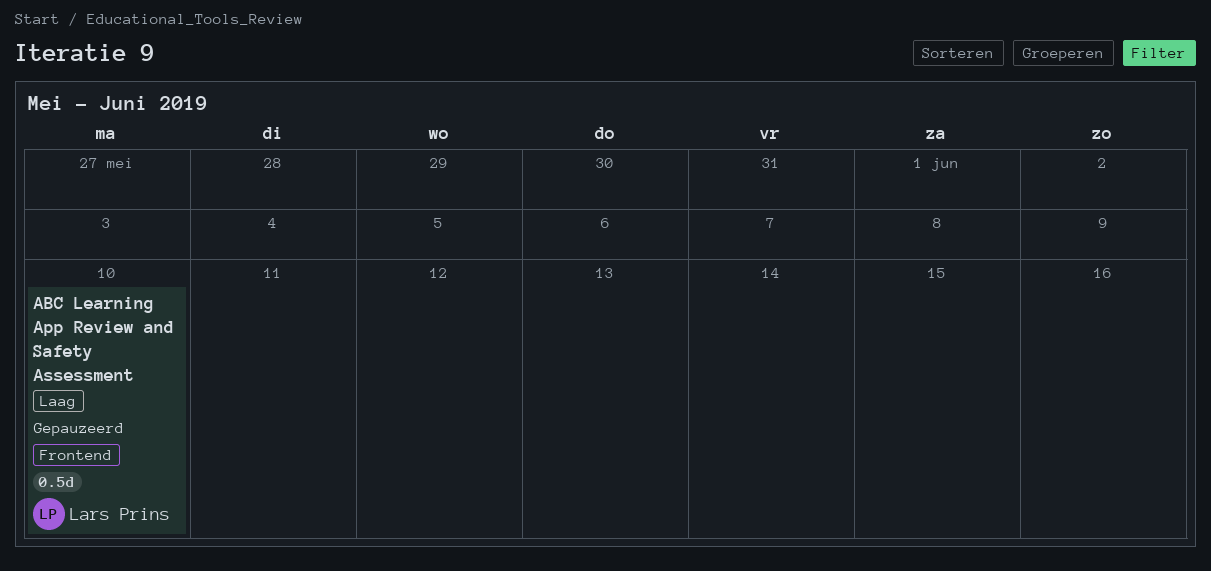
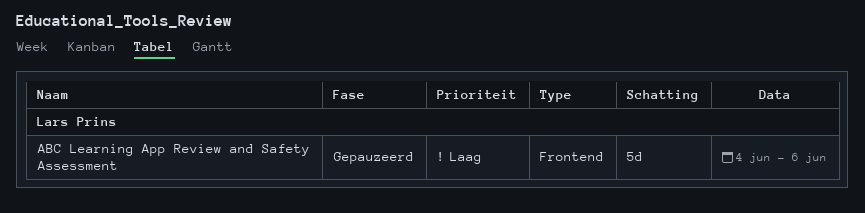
ABC Learning App Review and Safety Assessment, estimate: 0.5d -> 5d
ABC Learning App Review and Safety Assessment, due: Jun 10 -> Jun 6

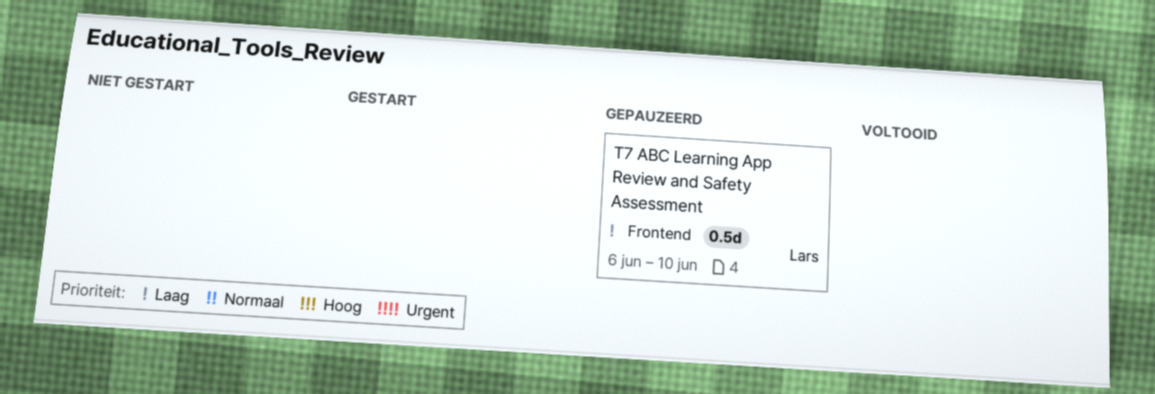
ABC Learning App Review and Safety Assessment, estimate: 5d -> 0.5d
ABC Learning App Review and Safety Assessment, start: Jun 4 -> Jun 6
ABC Learning App Review and Safety Assessment, due: Jun 6 -> Jun 10

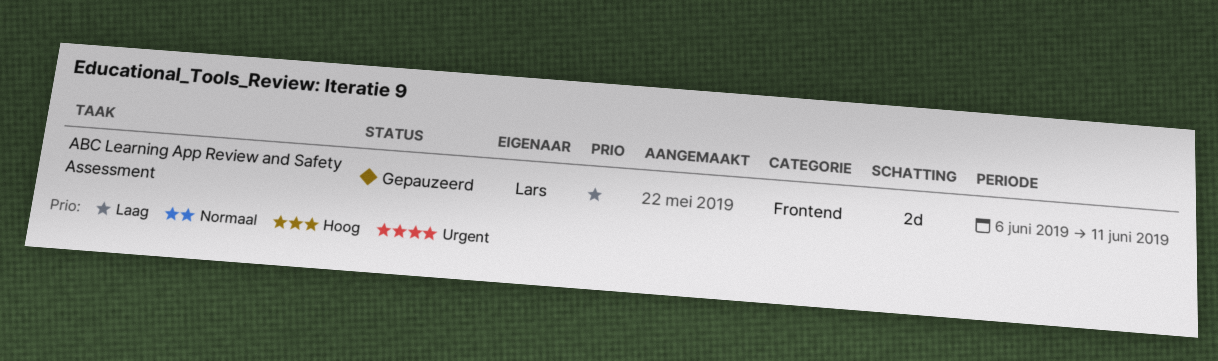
ABC Learning App Review and Safety Assessment, estimate: 0.5d -> 2d
ABC Learning App Review and Safety Assessment, due: Jun 10 -> Jun 11

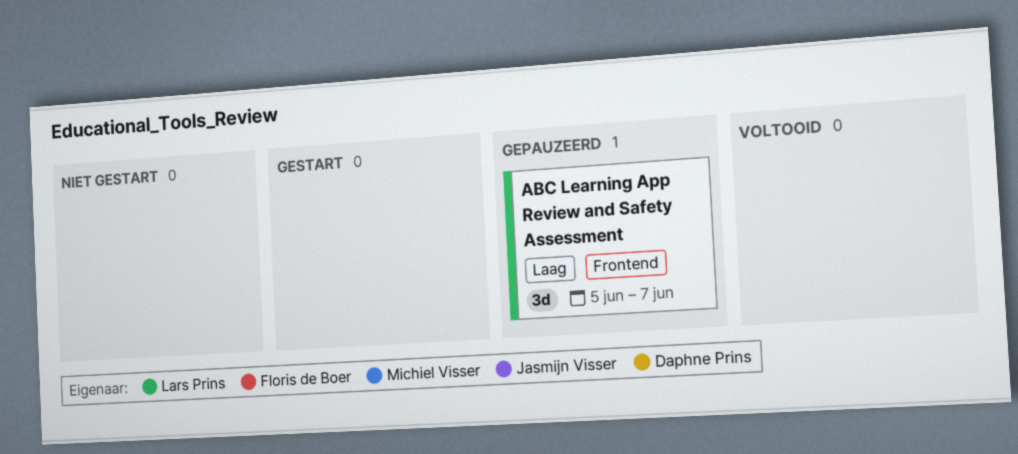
ABC Learning App Review and Safety Assessment, estimate: 2d -> 3d
ABC Learning App Review and Safety Assessment, start: Jun 6 -> Jun 5
ABC Learning App Review and Safety Assessment, due: Jun 11 -> Jun 7

